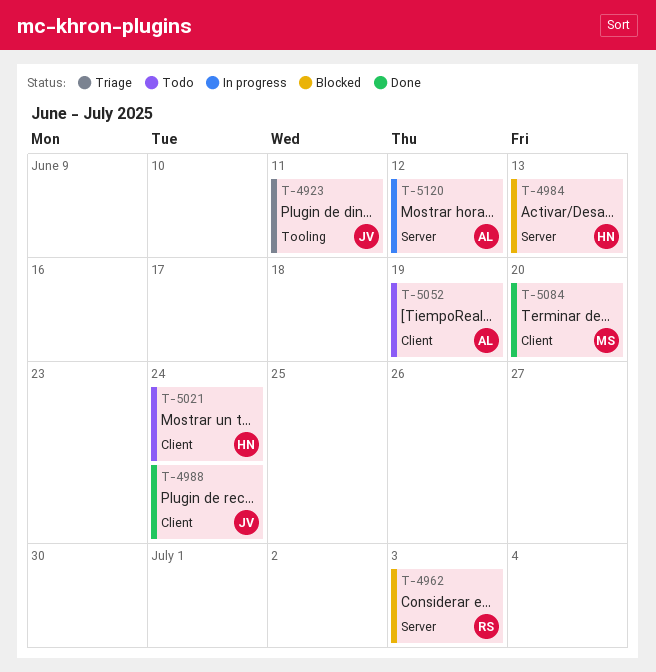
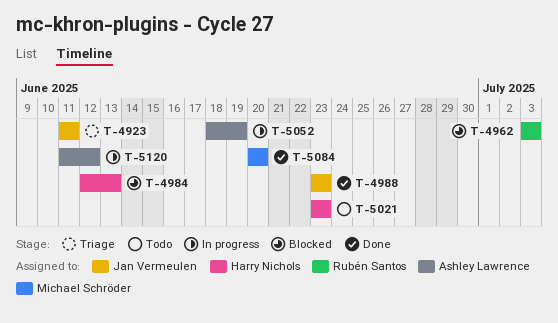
T-4988, due: Jun 24 -> Jun 23
T-5021, due: Jun 24 -> Jun 23
T-5052, status: Todo -> In progress

